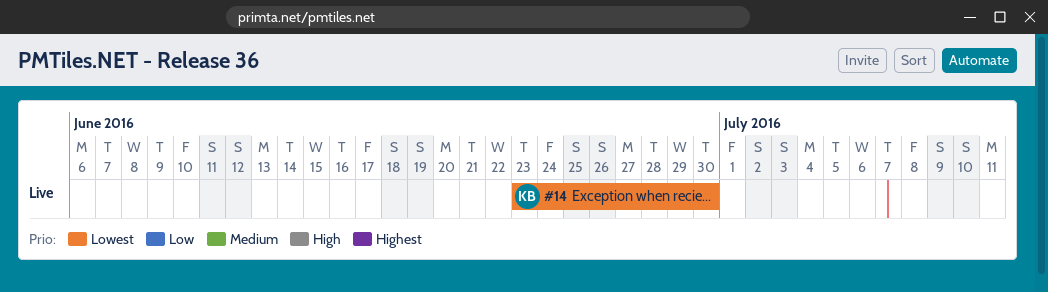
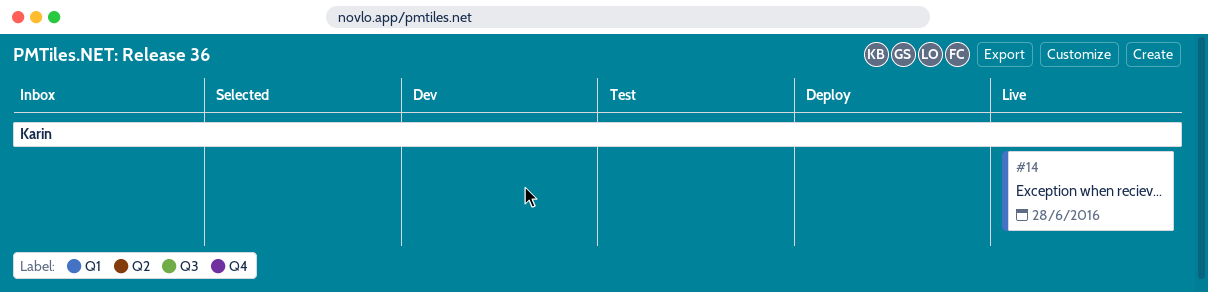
#14, due: Jun 30 -> Jun 28

